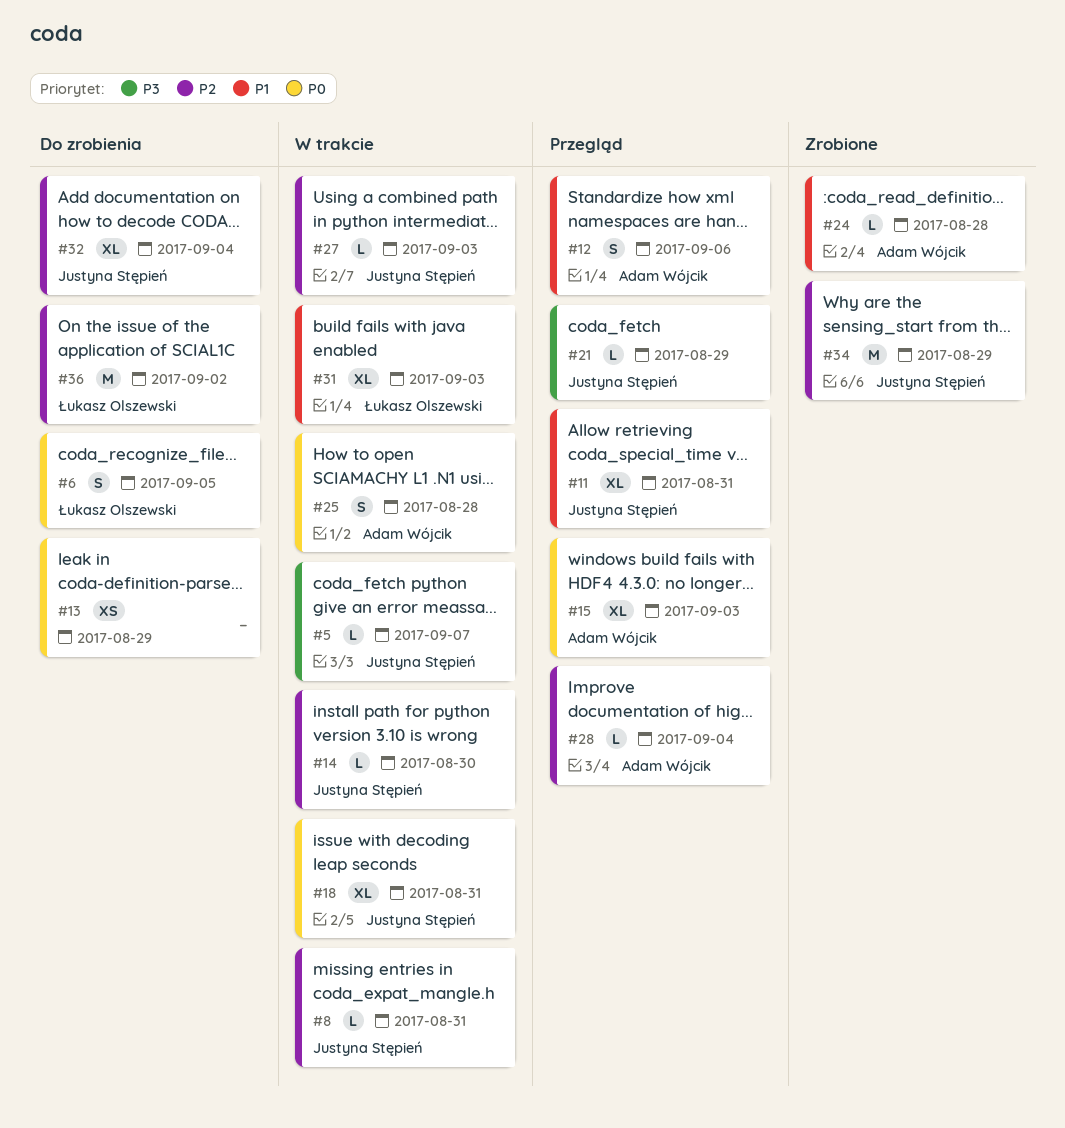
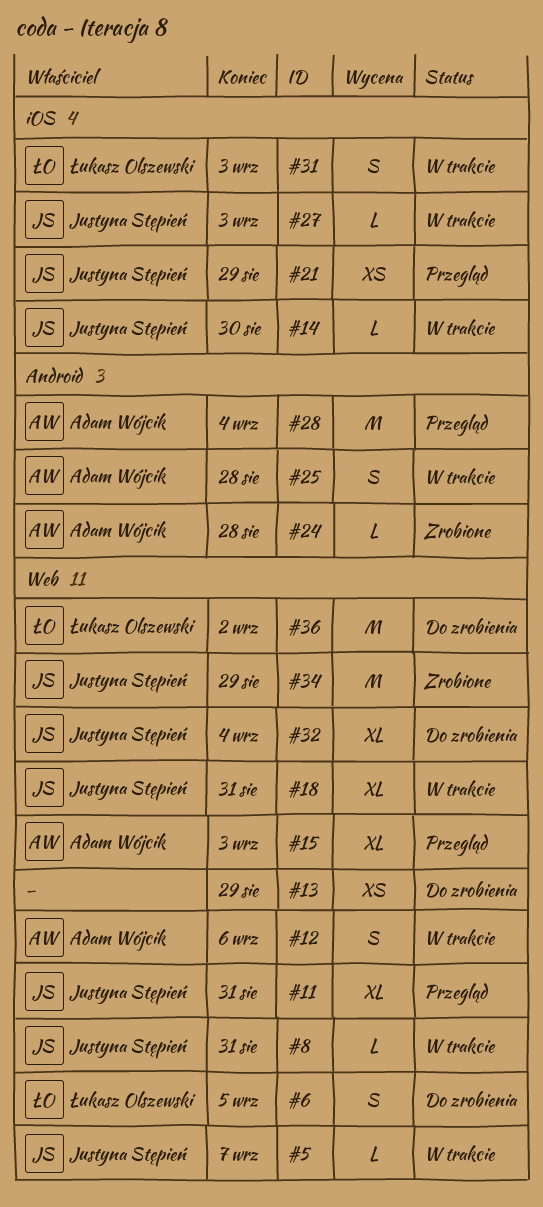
#12, status: Przegląd -> W trakcie
#21, estimate: L -> XS
#28, estimate: L -> M
#31, estimate: XL -> S

